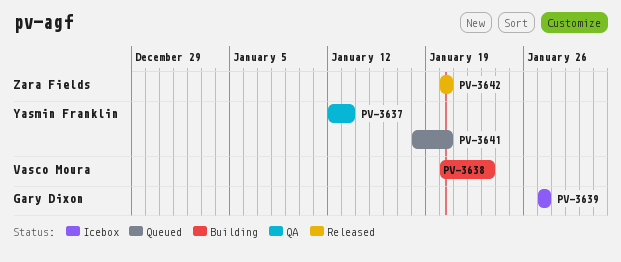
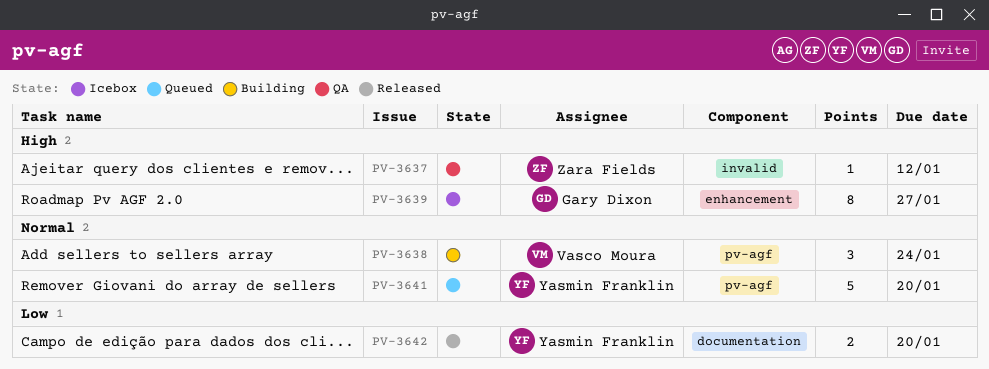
PV-3637, owner: Yasmin Franklin -> Zara Fields
PV-3637, due: Jan 13 -> Jan 12
PV-3638, due: Jan 23 -> Jan 24
PV-3642, owner: Zara Fields -> Yasmin Franklin

